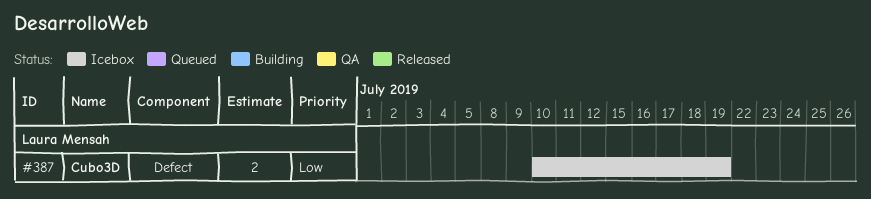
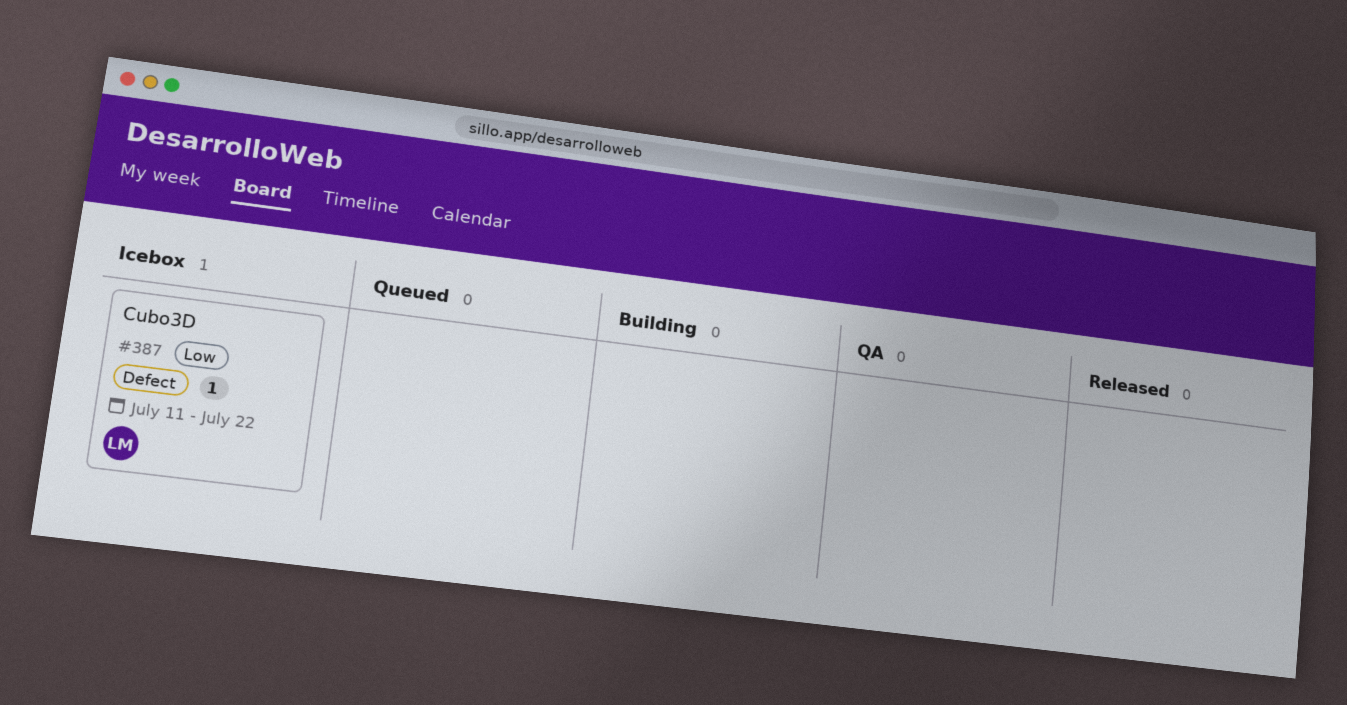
#387, estimate: 2 -> 1
#387, start: Jul 10 -> Jul 11
#387, due: Jul 19 -> Jul 22

